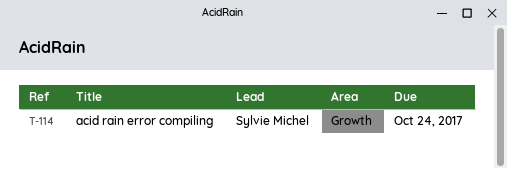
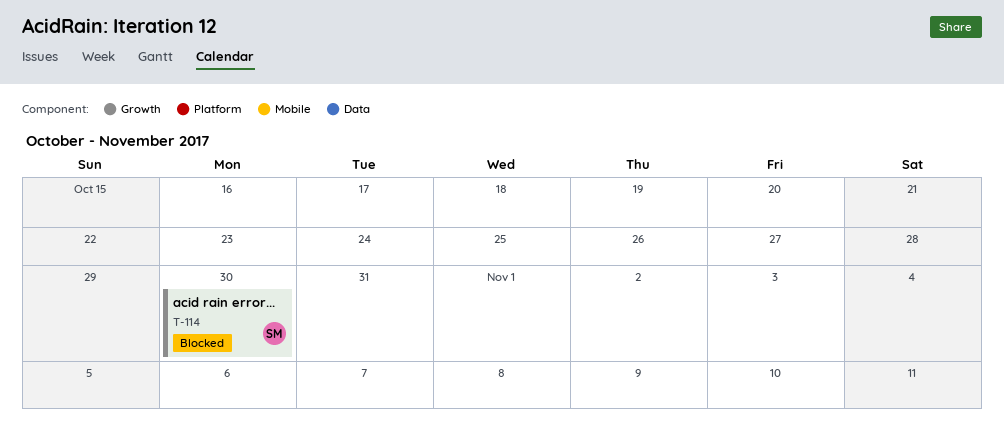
T-114, due: Oct 24 -> Oct 30

